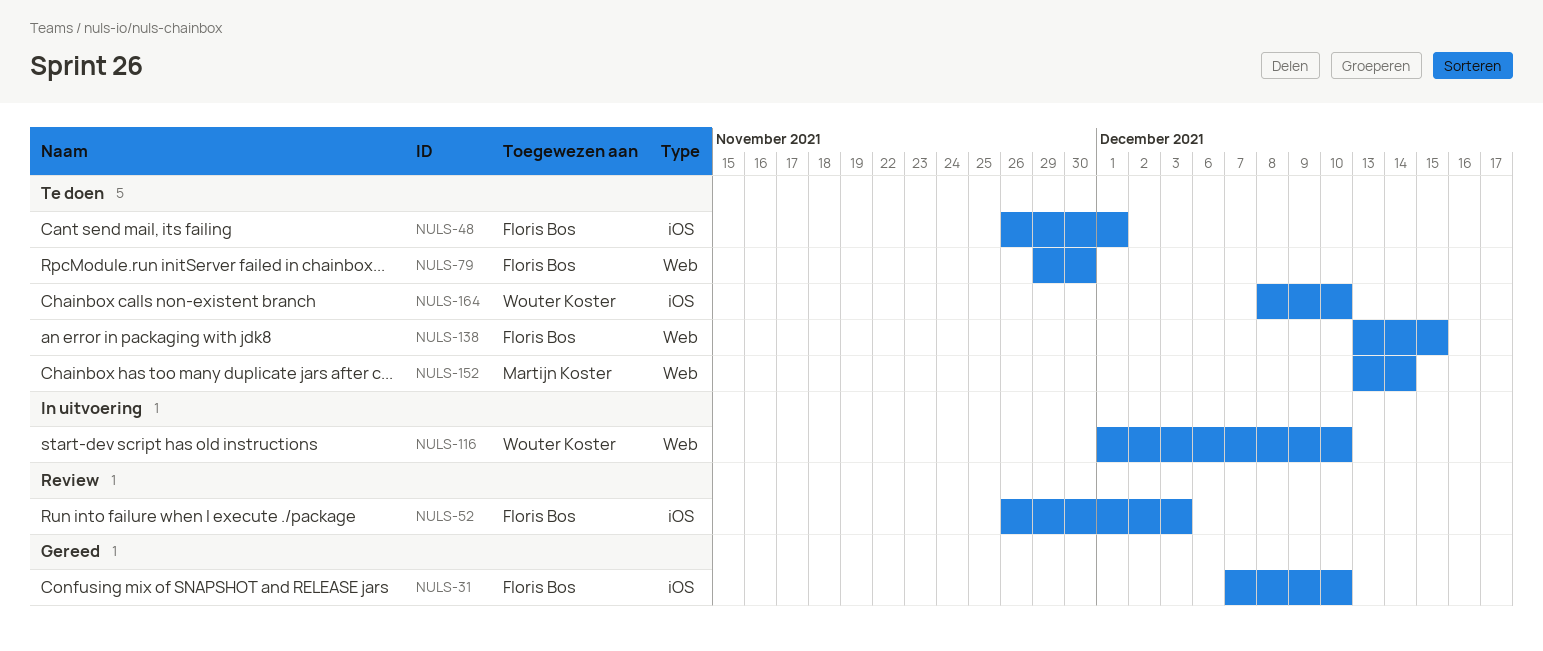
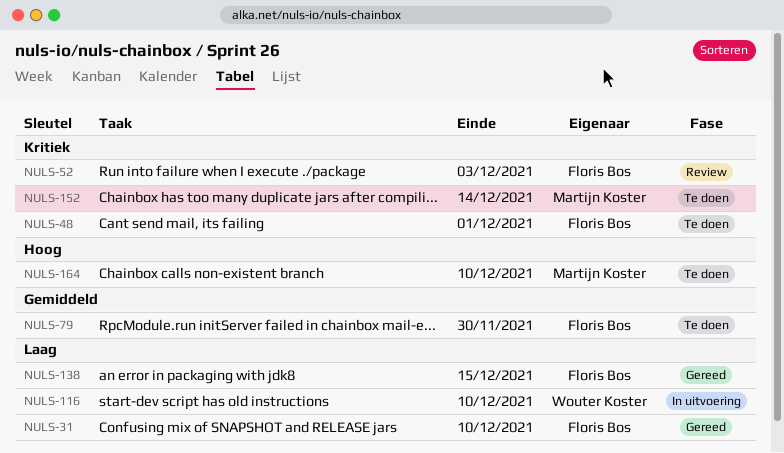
NULS-138, status: Te doen -> Gereed
NULS-164, owner: Wouter Koster -> Martijn Koster

